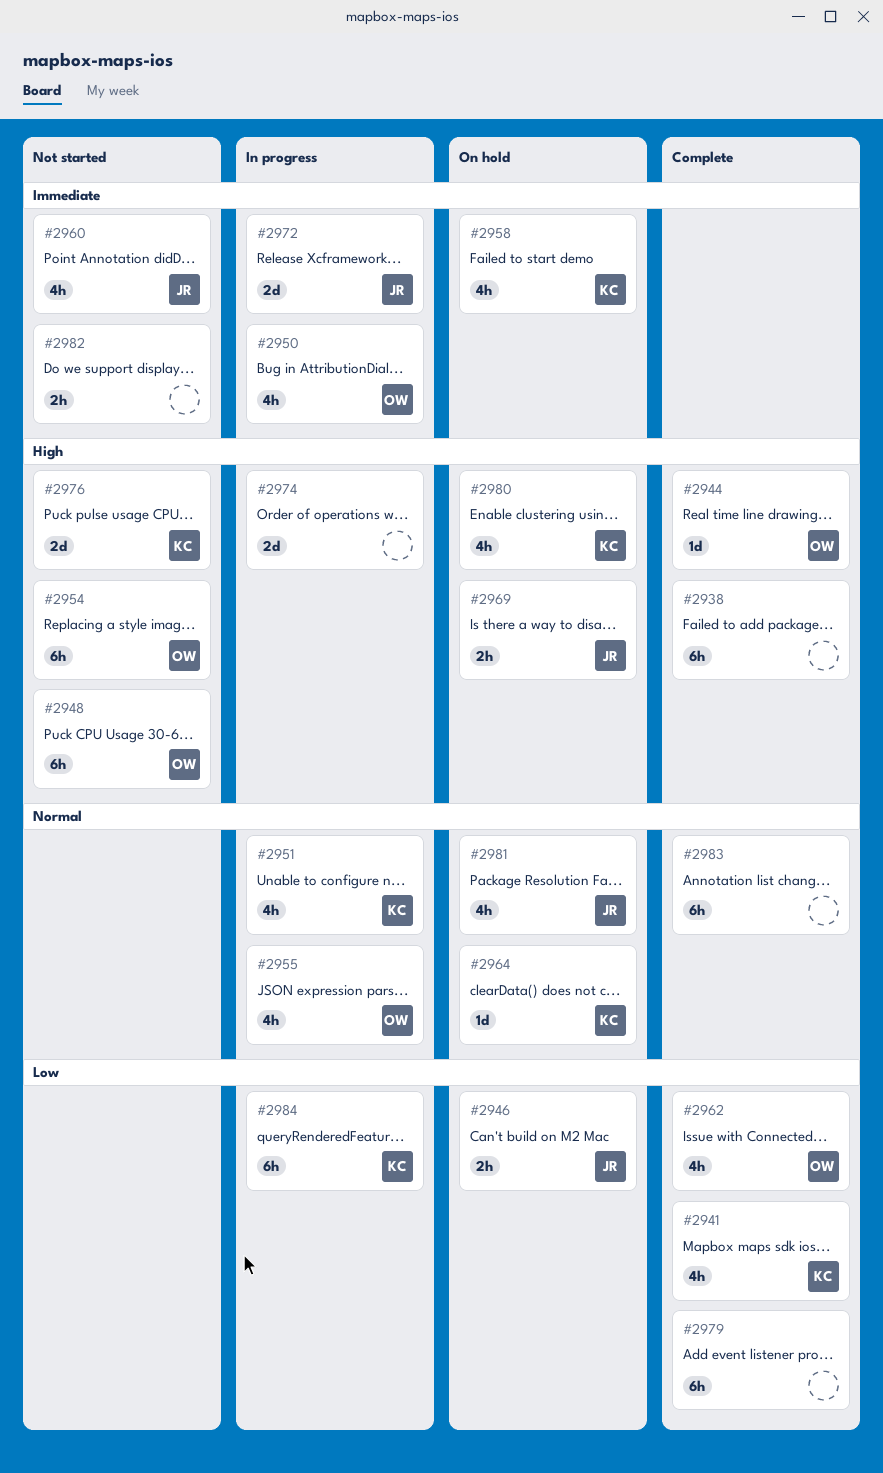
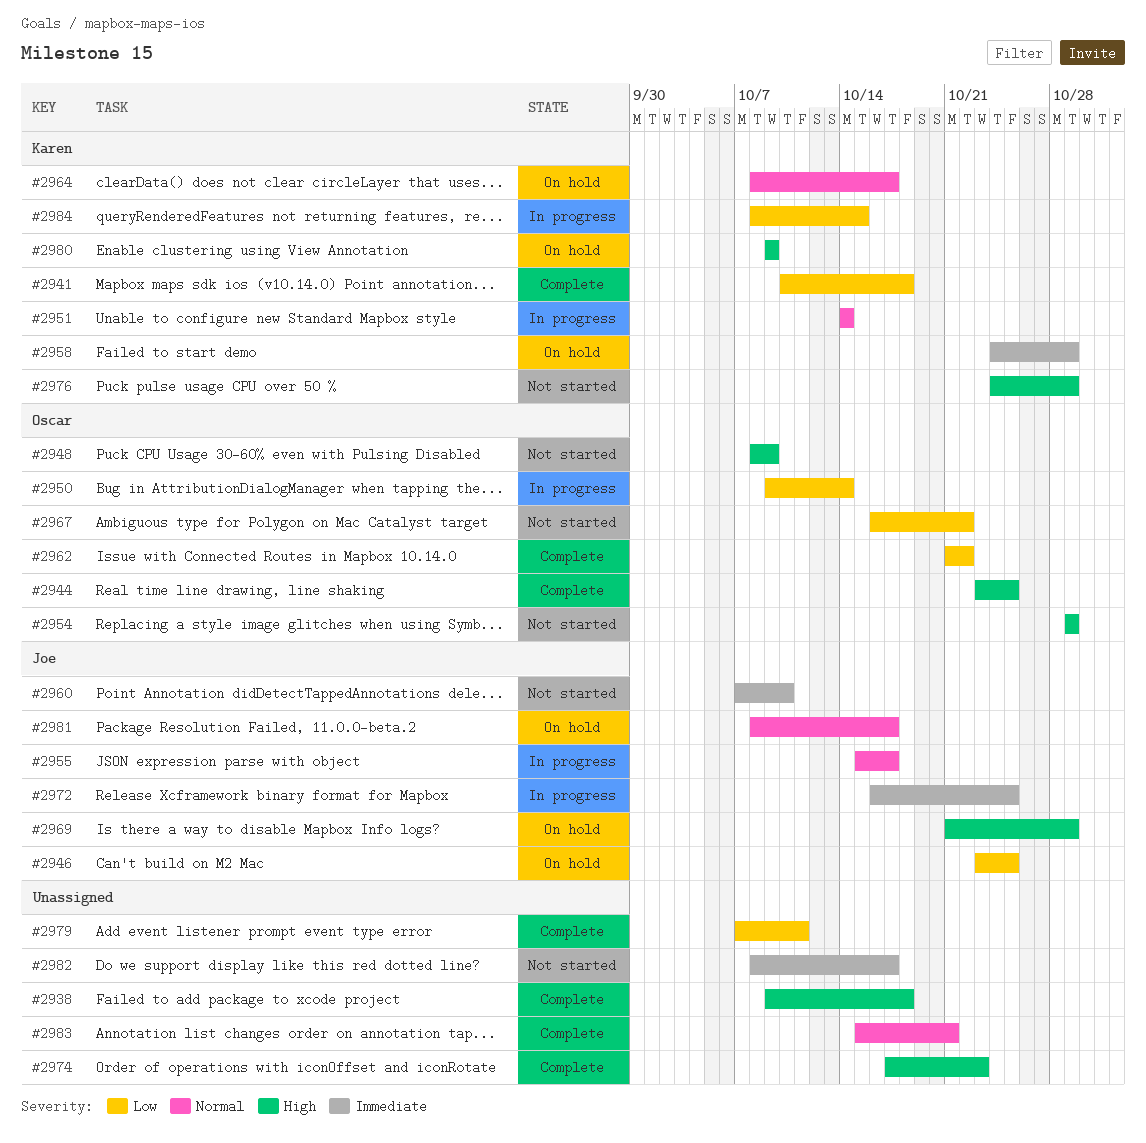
#2950, priority: Immediate -> Low
#2955, owner: Oscar -> Joe
#2967: none -> present
#2974, status: In progress -> Complete

